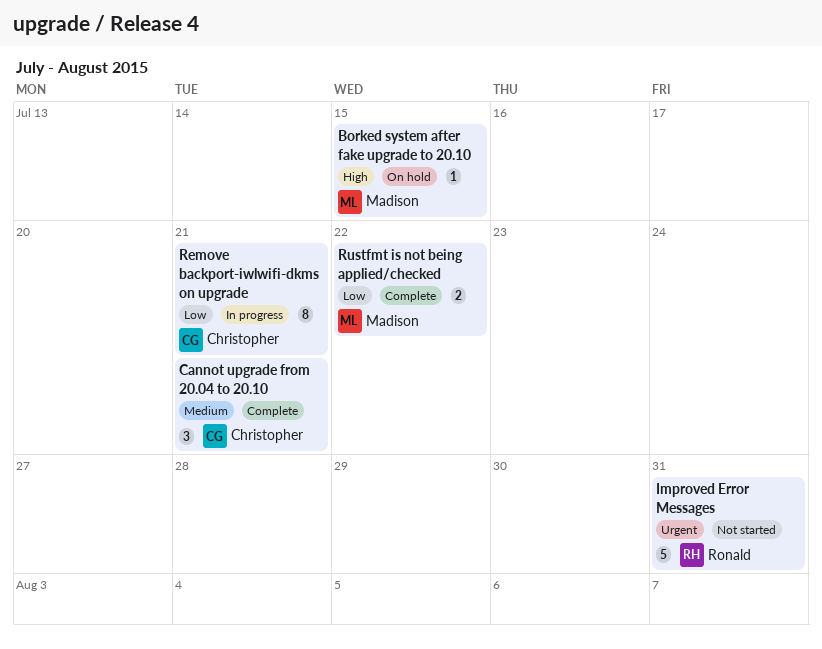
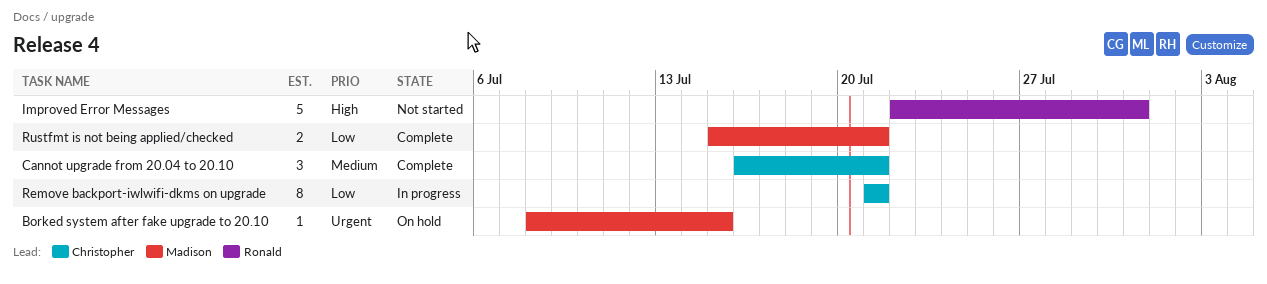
Borked system after fake upgrade to 20.10, priority: High -> Urgent
Improved Error Messages, priority: Urgent -> High
Rustfmt is not being applied/checked, due: Jul 22 -> Jul 21

